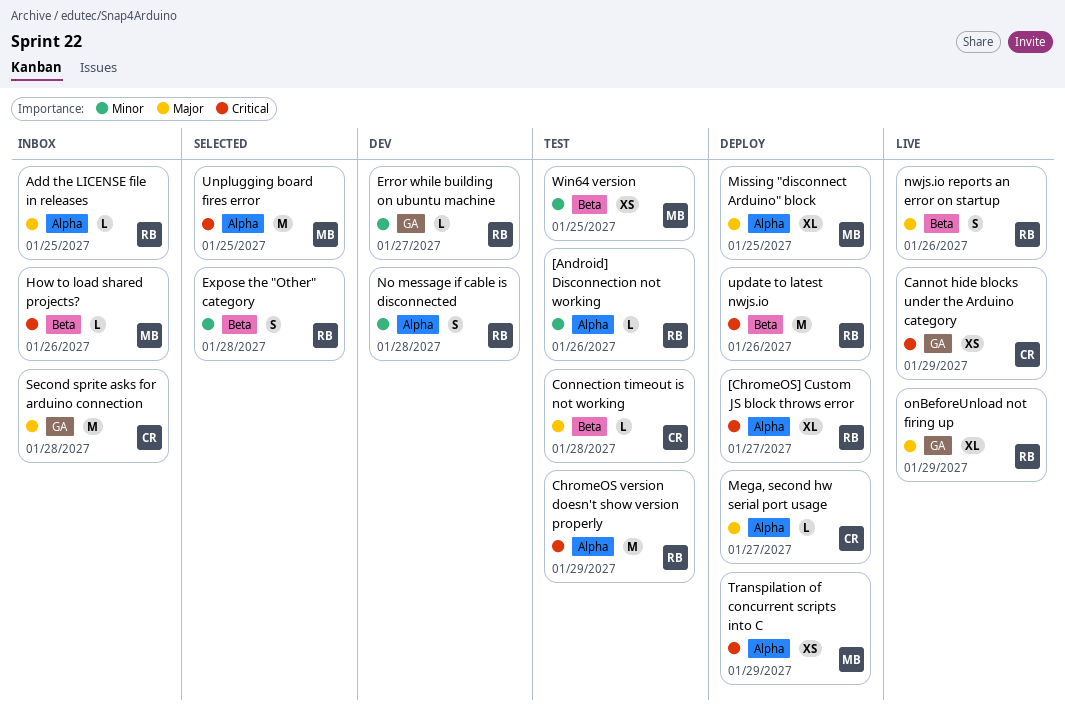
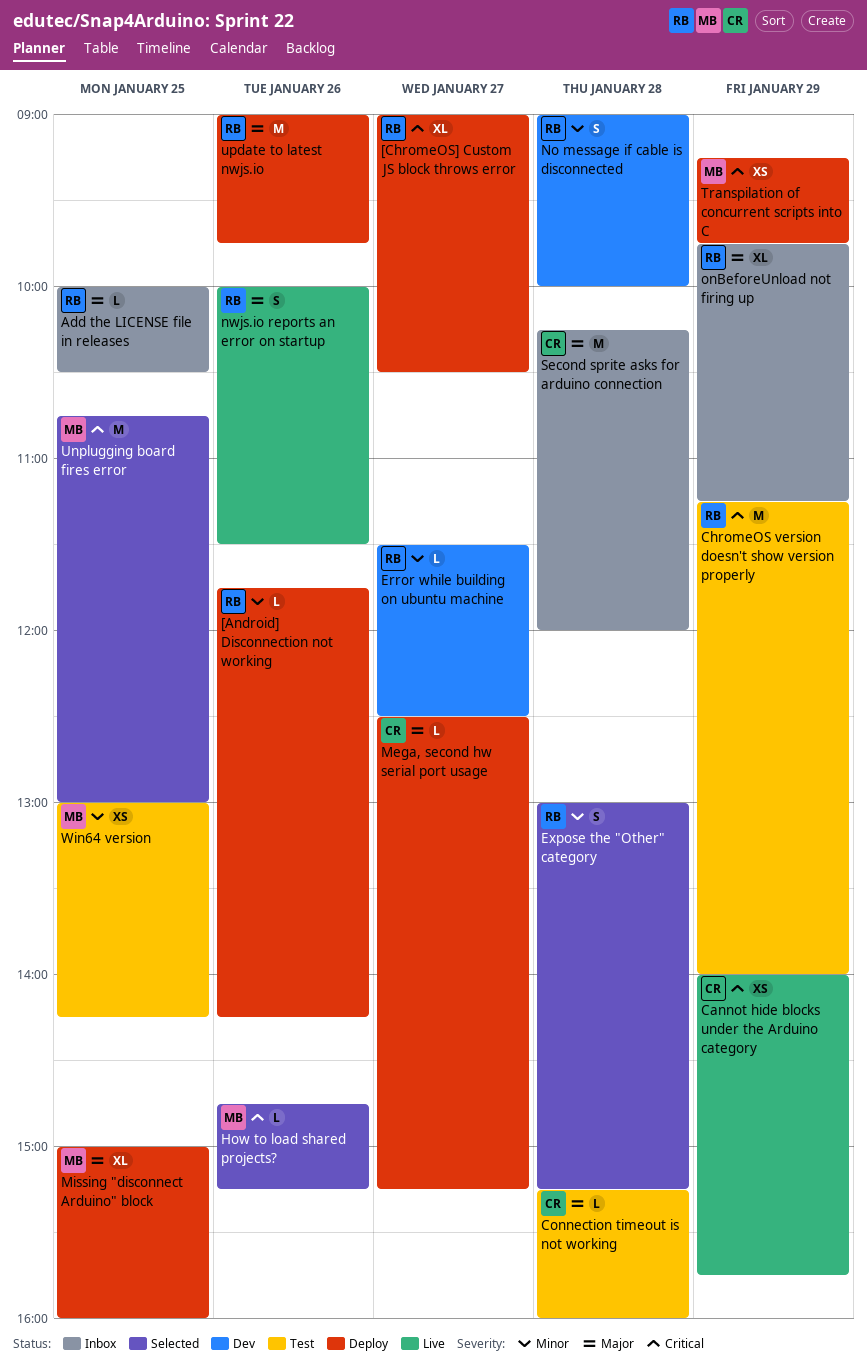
[Android] Disconnection not working, status: Test -> Deploy
How to load shared projects?, status: Inbox -> Selected
onBeforeUnload not firing up, status: Live -> Inbox
update to latest nwjs.io, priority: Critical -> Major

